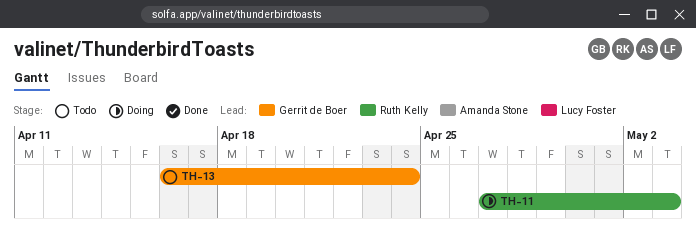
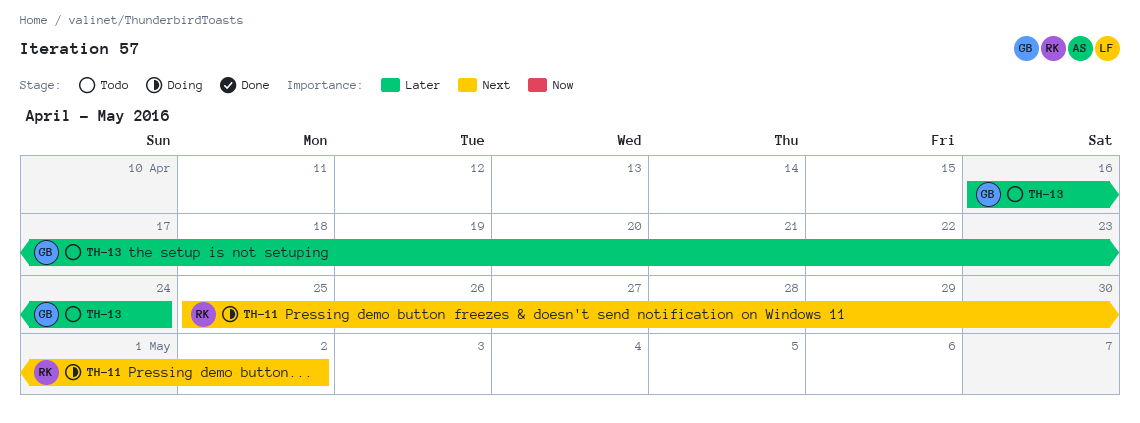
TH-11, start: Apr 27 -> Apr 25
TH-11, due: May 3 -> May 2

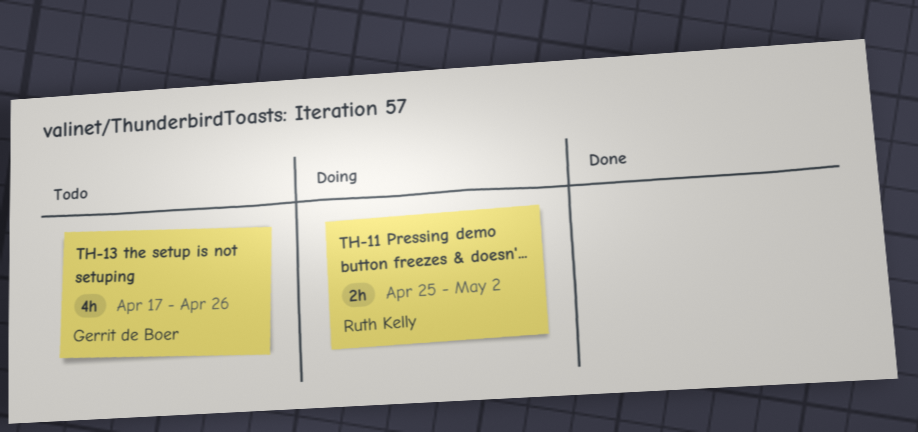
TH-13, start: Apr 16 -> Apr 17
TH-13, due: Apr 24 -> Apr 26

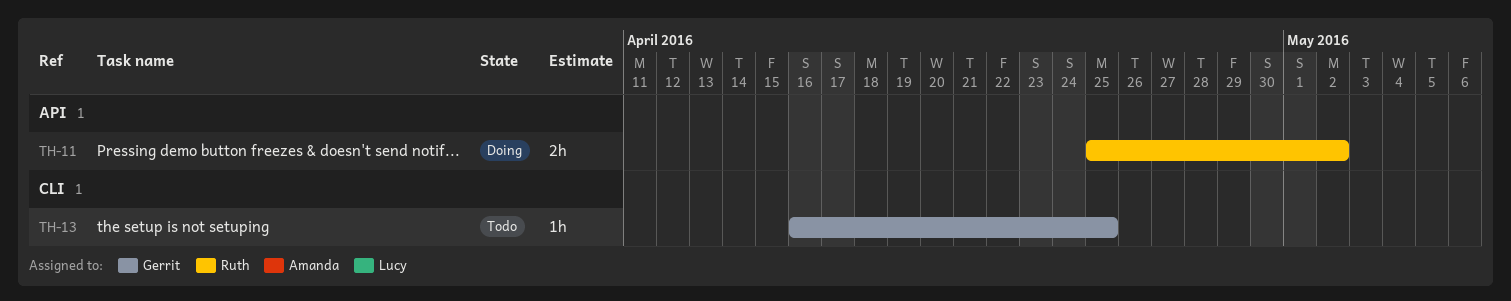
TH-13, estimate: 4h -> 1h
TH-13, start: Apr 17 -> Apr 16
TH-13, due: Apr 26 -> Apr 25

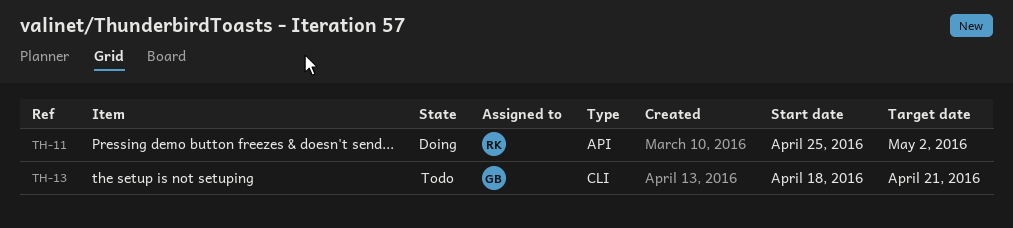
TH-13, start: Apr 16 -> Apr 18
TH-13, due: Apr 25 -> Apr 21

